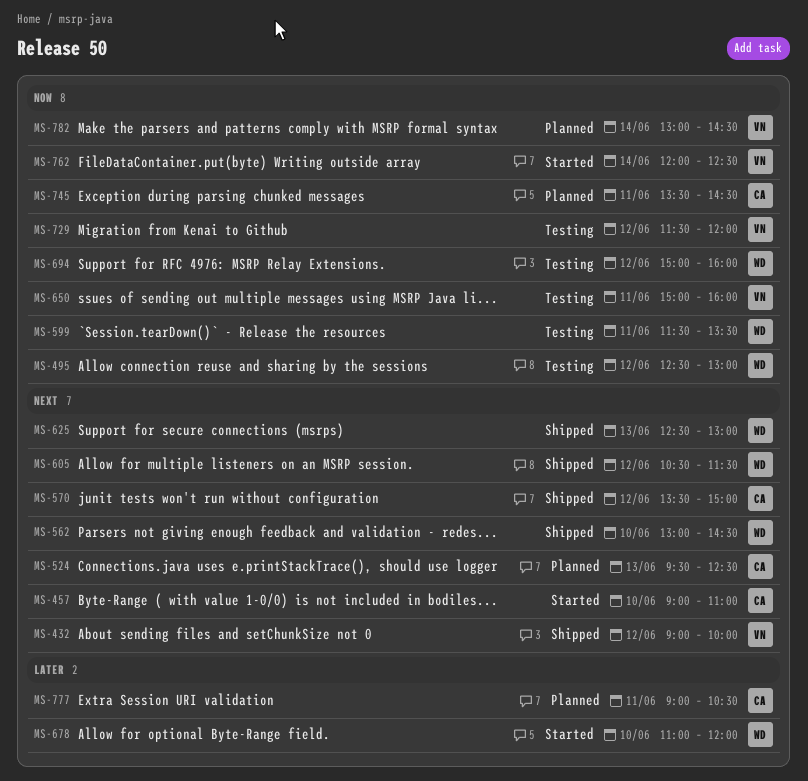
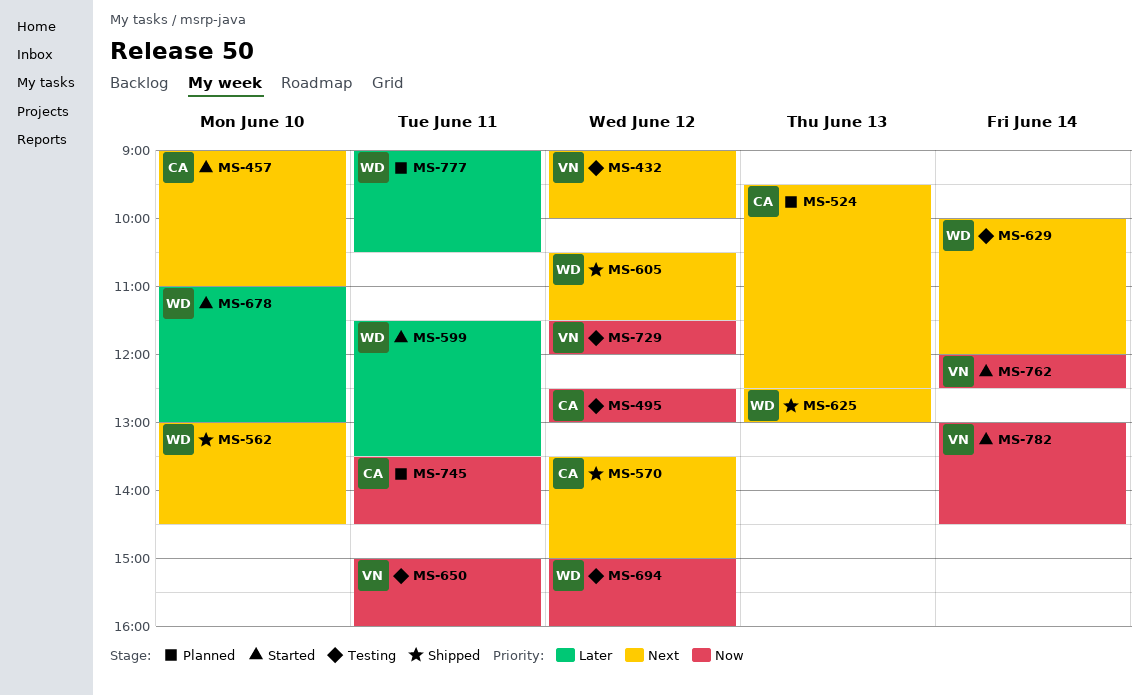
MS-432, status: Shipped -> Testing
MS-495, owner: WD -> CA
MS-599, status: Testing -> Started
MS-599, priority: Now -> Later
MS-629: none -> present
MS-678, ends: 12:00 -> 13:00
MS-777, owner: CA -> WD
MS-782, status: Planned -> Started

